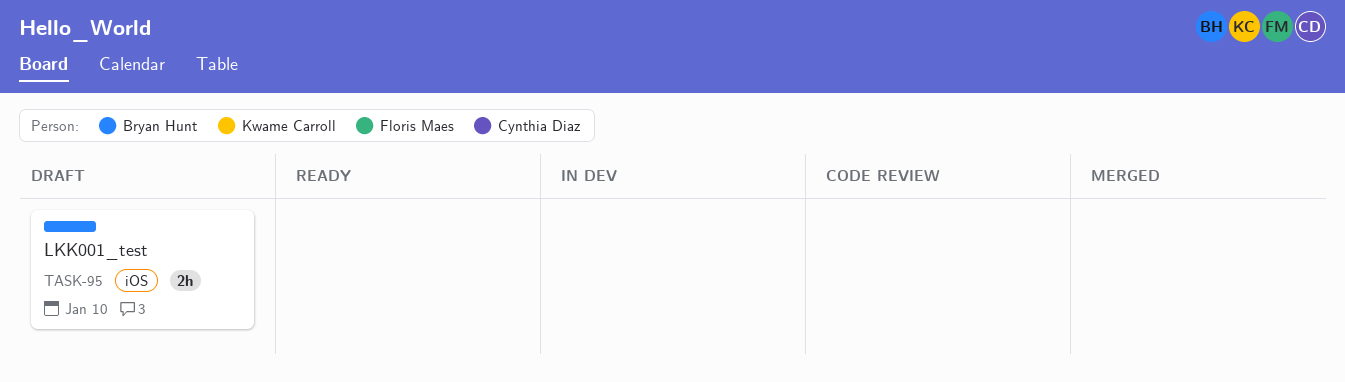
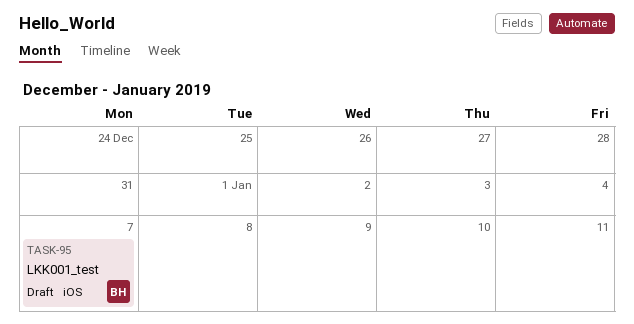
TASK-95, due: Jan 10 -> Jan 7

